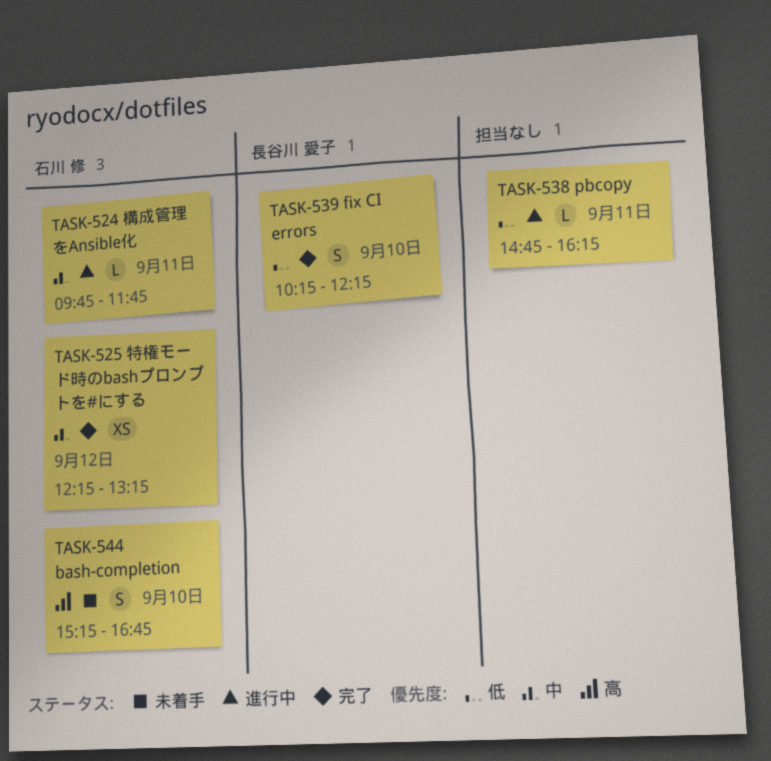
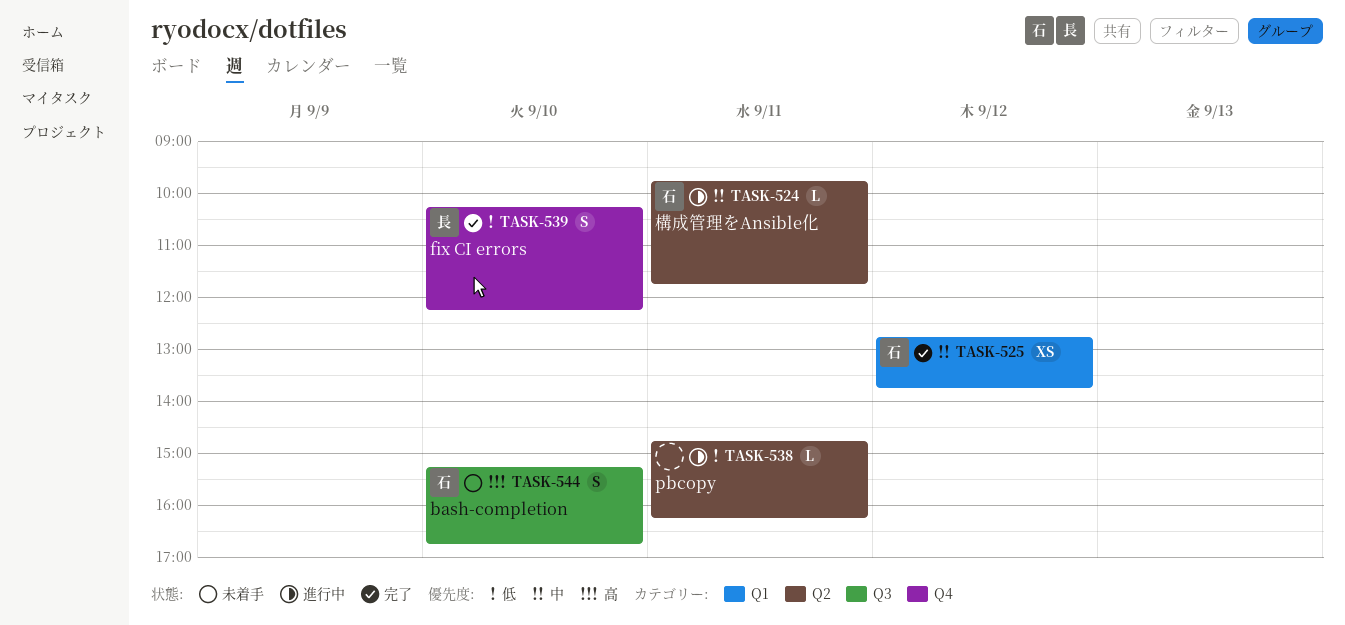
TASK-525, begins: 12:15 -> 12:45
TASK-525, ends: 13:15 -> 13:45

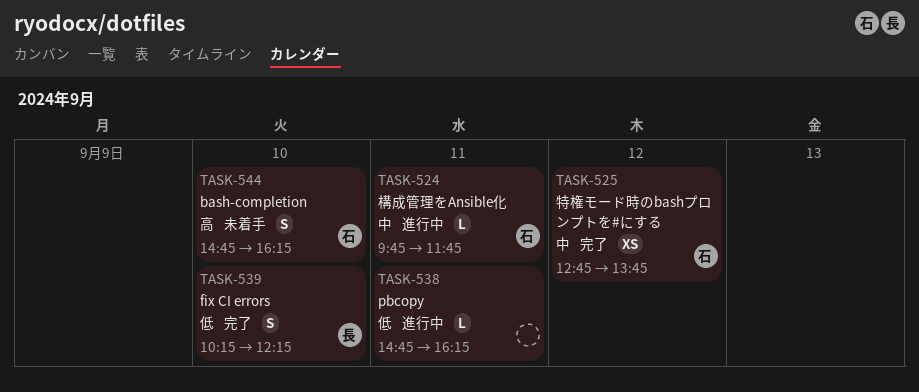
TASK-544, begins: 15:15 -> 14:45
TASK-544, ends: 16:45 -> 16:15

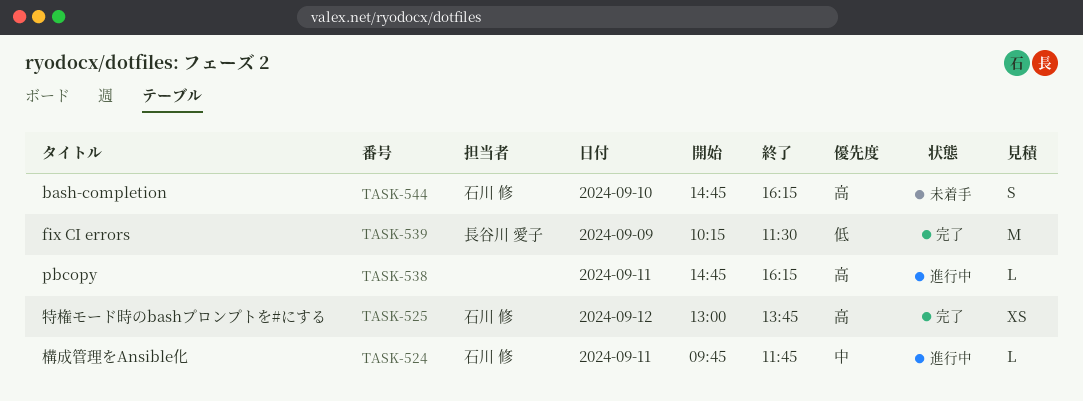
TASK-525, priority: 中 -> 高
TASK-525, begins: 12:45 -> 13:00
TASK-538, priority: 低 -> 高
TASK-539, estimate: S -> M
TASK-539, day: Sep 10 -> Sep 9
TASK-539, ends: 12:15 -> 11:30

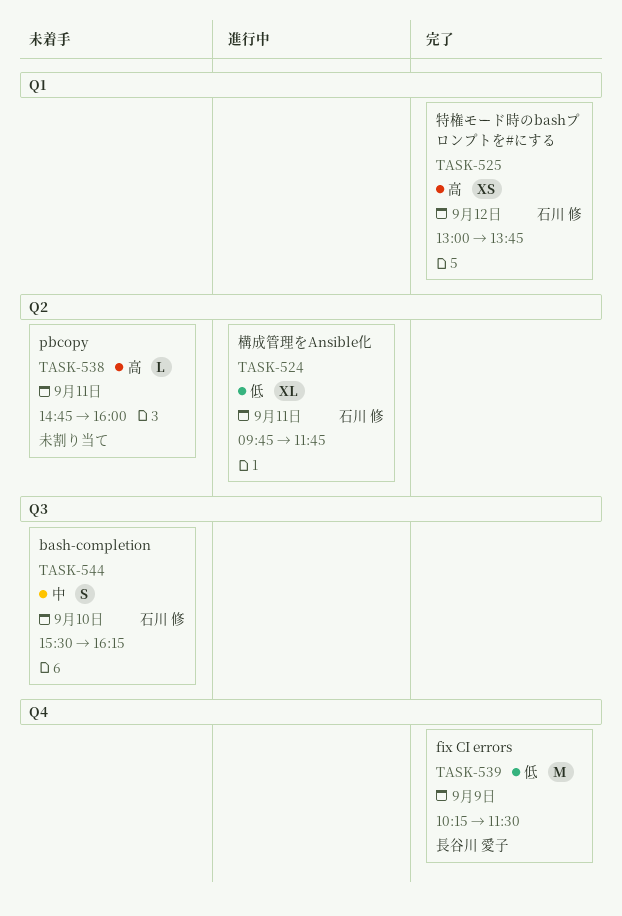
TASK-524, priority: 中 -> 低
TASK-524, estimate: L -> XL
TASK-538, status: 進行中 -> 未着手
TASK-538, ends: 16:15 -> 16:00
TASK-544, priority: 高 -> 中
TASK-544, begins: 14:45 -> 15:30

